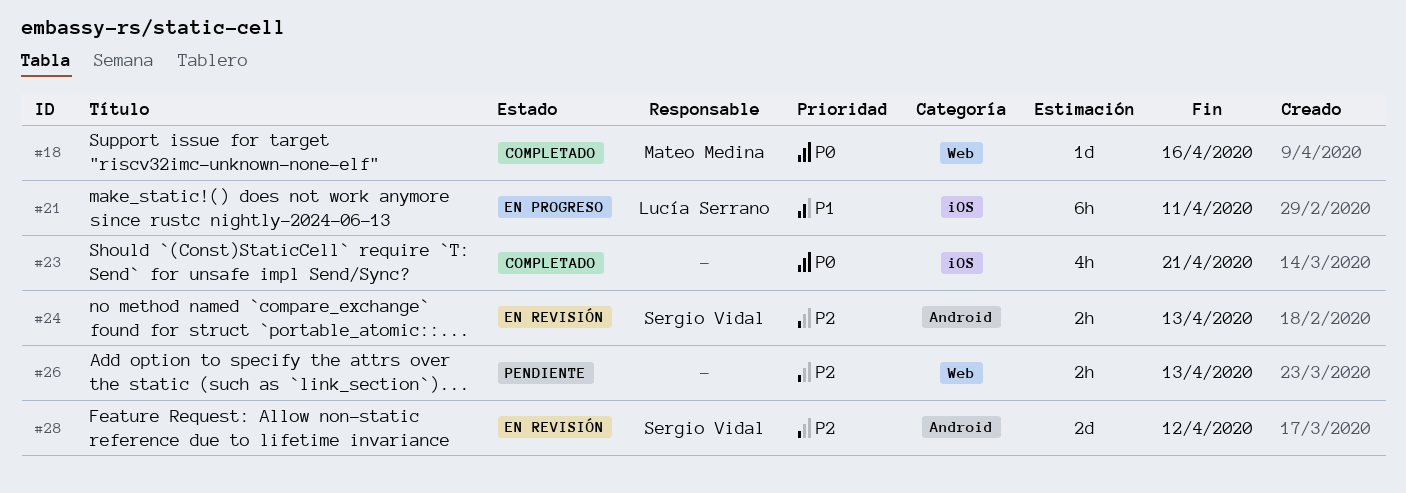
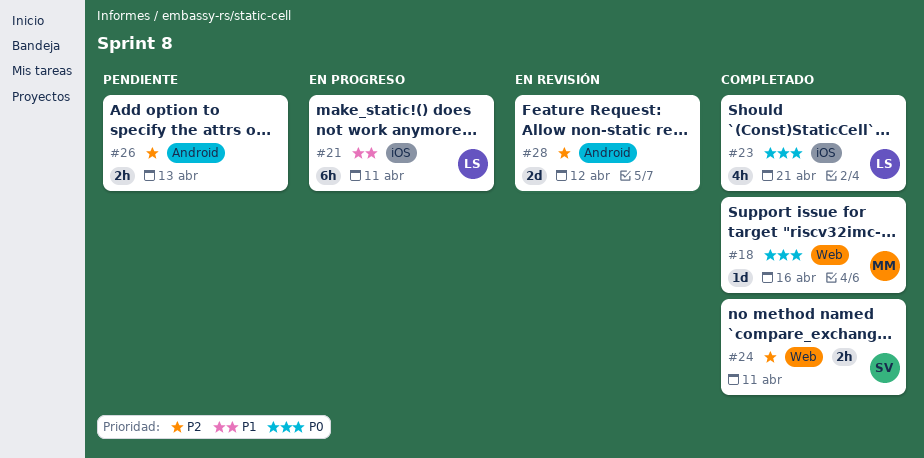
#23, owner: none -> Lucía Serrano
#24, status: En revisión -> Completado
#24, label: Android -> Web
#24, due: Apr 13 -> Apr 11
#26, label: Web -> Android
#28, owner: Sergio Vidal -> none

